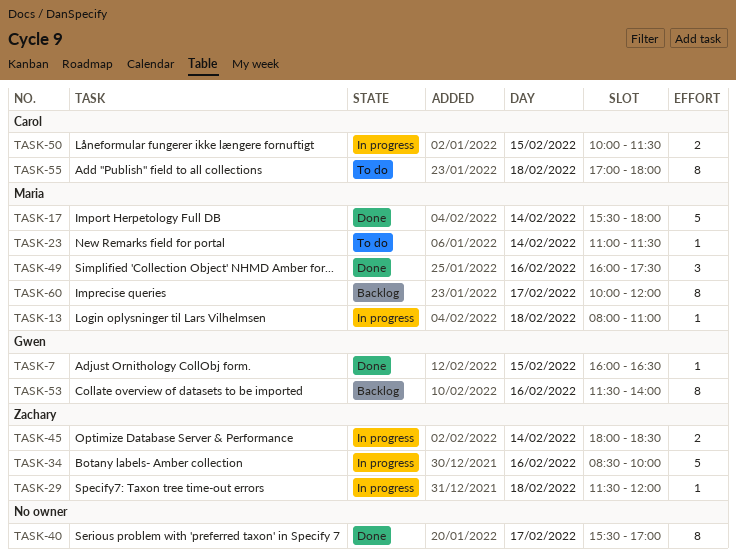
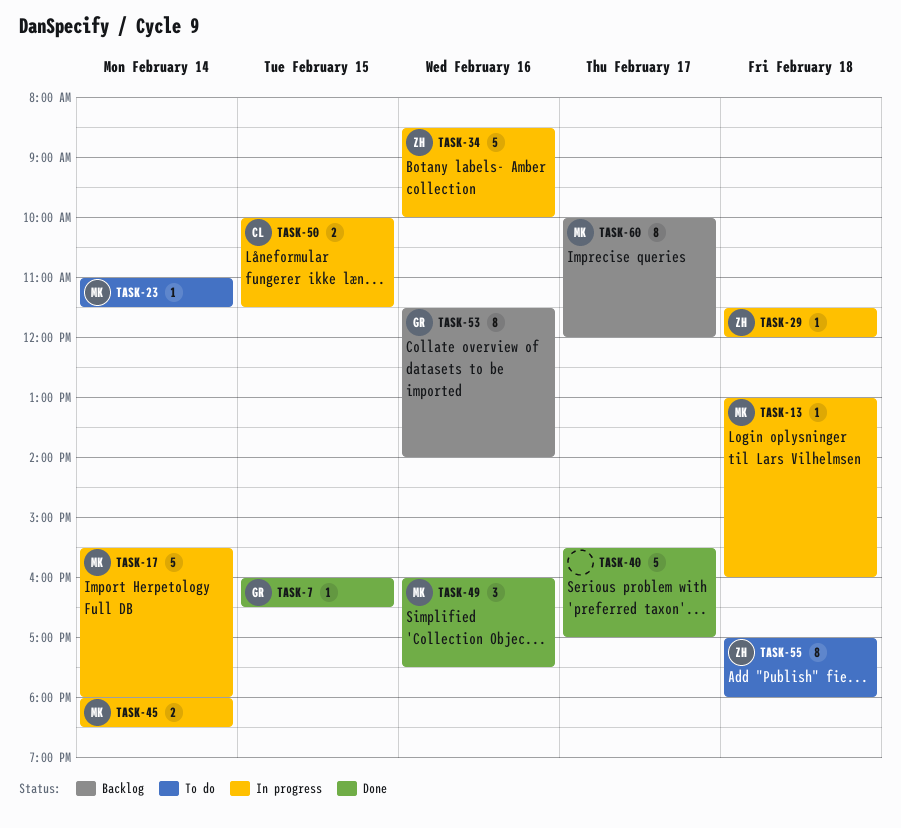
TASK-13, begins: 08:00 -> 13:00
TASK-13, ends: 11:00 -> 16:00
TASK-17, status: Done -> In progress
TASK-40, estimate: 8 -> 5
TASK-45, owner: Zachary -> Maria
TASK-55, owner: Carol -> Zachary

